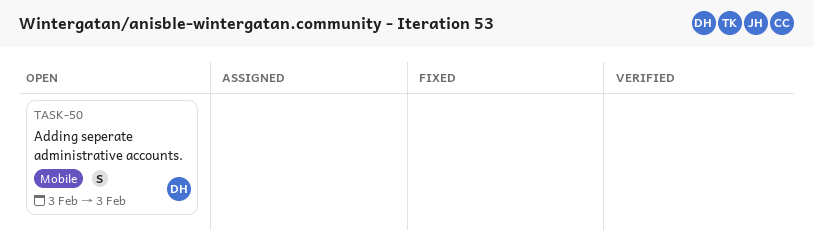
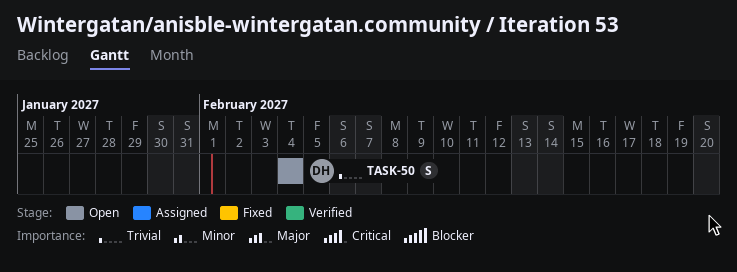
TASK-50, start: Feb 3 -> Feb 4
TASK-50, due: Feb 3 -> Feb 4

